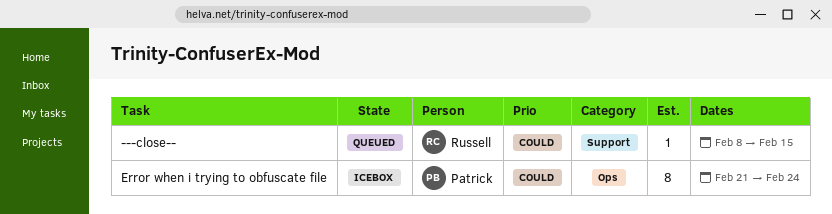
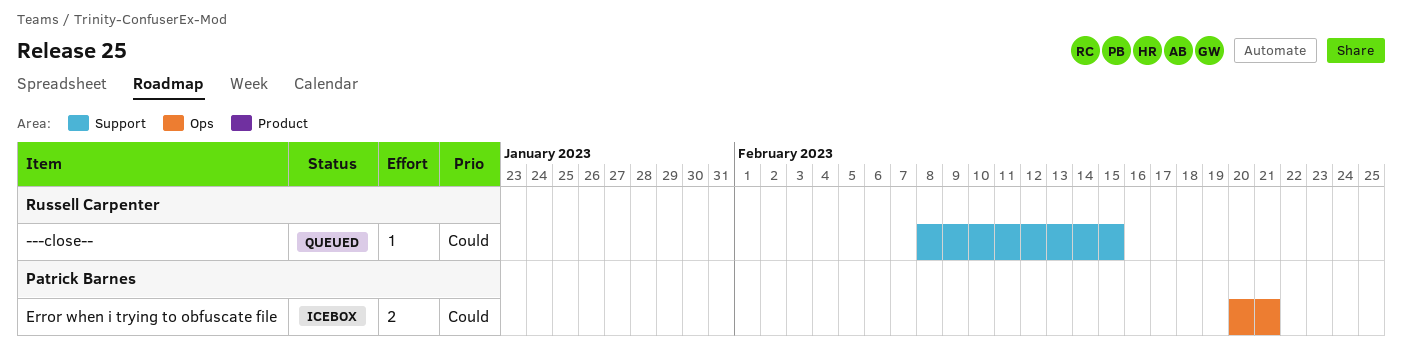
Error when i trying to obfuscate file, estimate: 8 -> 2
Error when i trying to obfuscate file, start: Feb 21 -> Feb 20
Error when i trying to obfuscate file, due: Feb 24 -> Feb 21

